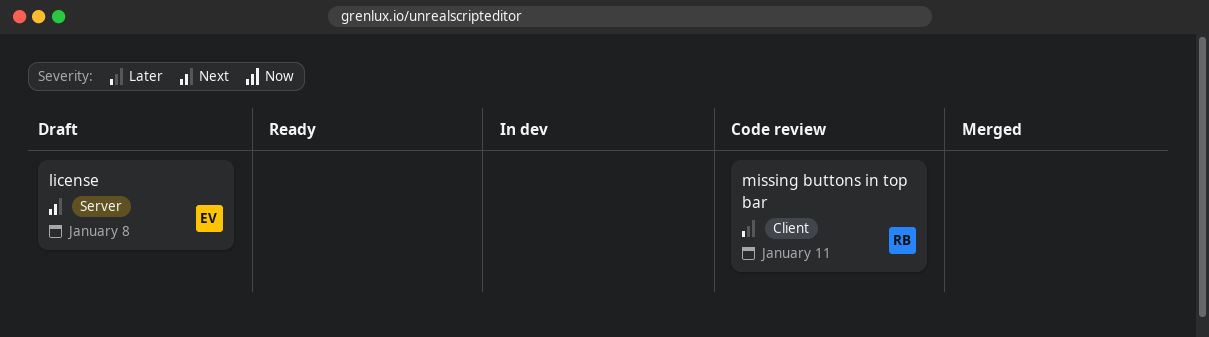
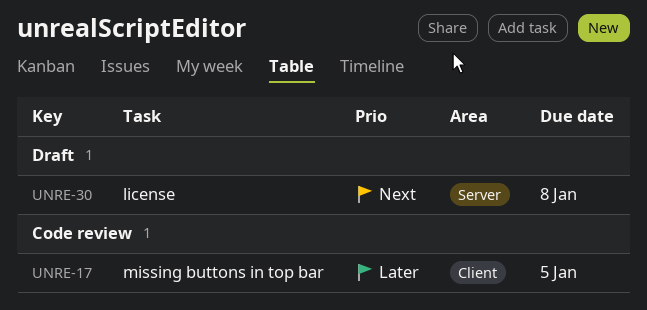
missing buttons in top bar, due: Jan 11 -> Jan 5

